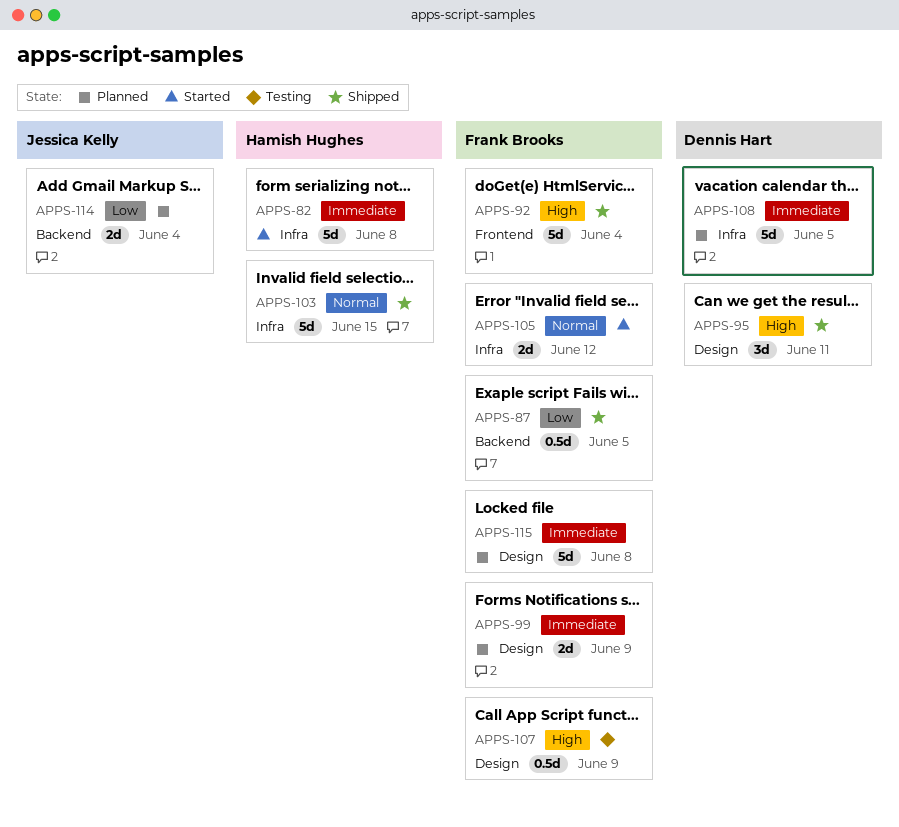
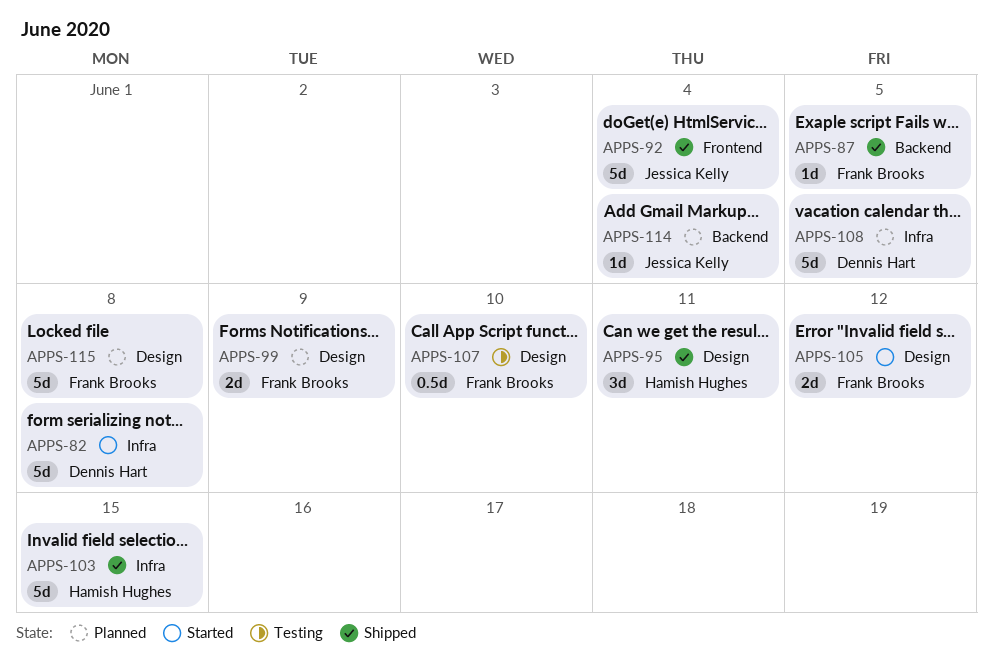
APPS-82, owner: Hamish Hughes -> Dennis Hart
APPS-87, estimate: 0.5d -> 1d
APPS-92, owner: Frank Brooks -> Jessica Kelly
APPS-95, owner: Dennis Hart -> Hamish Hughes
APPS-105, label: Infra -> Design
APPS-107, due: Jun 9 -> Jun 10
APPS-114, estimate: 2d -> 1d

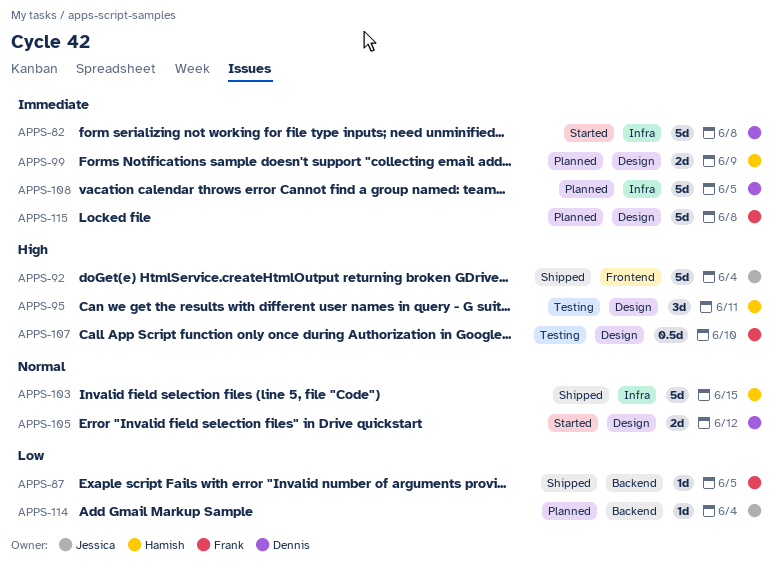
APPS-95, status: Shipped -> Testing
APPS-99, owner: Frank Brooks -> Hamish Hughes
APPS-105, owner: Frank Brooks -> Dennis Hart

